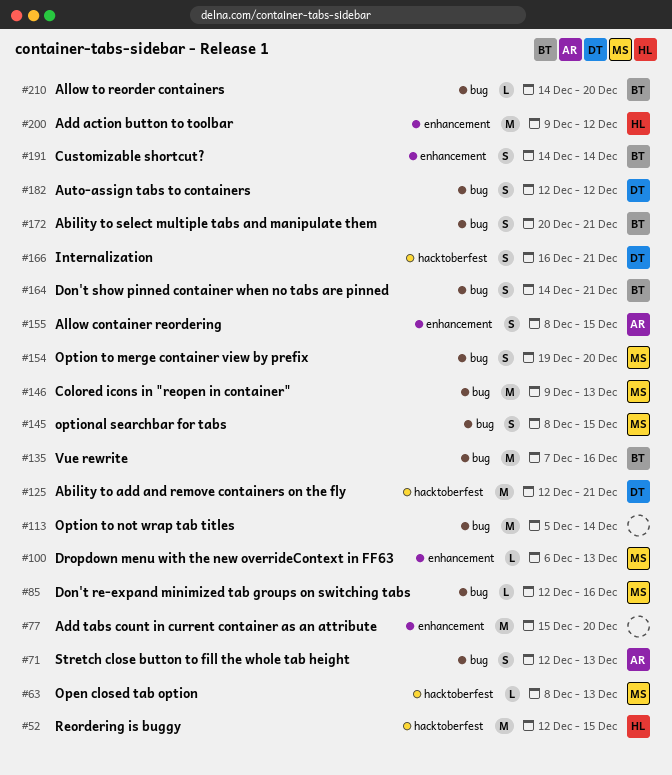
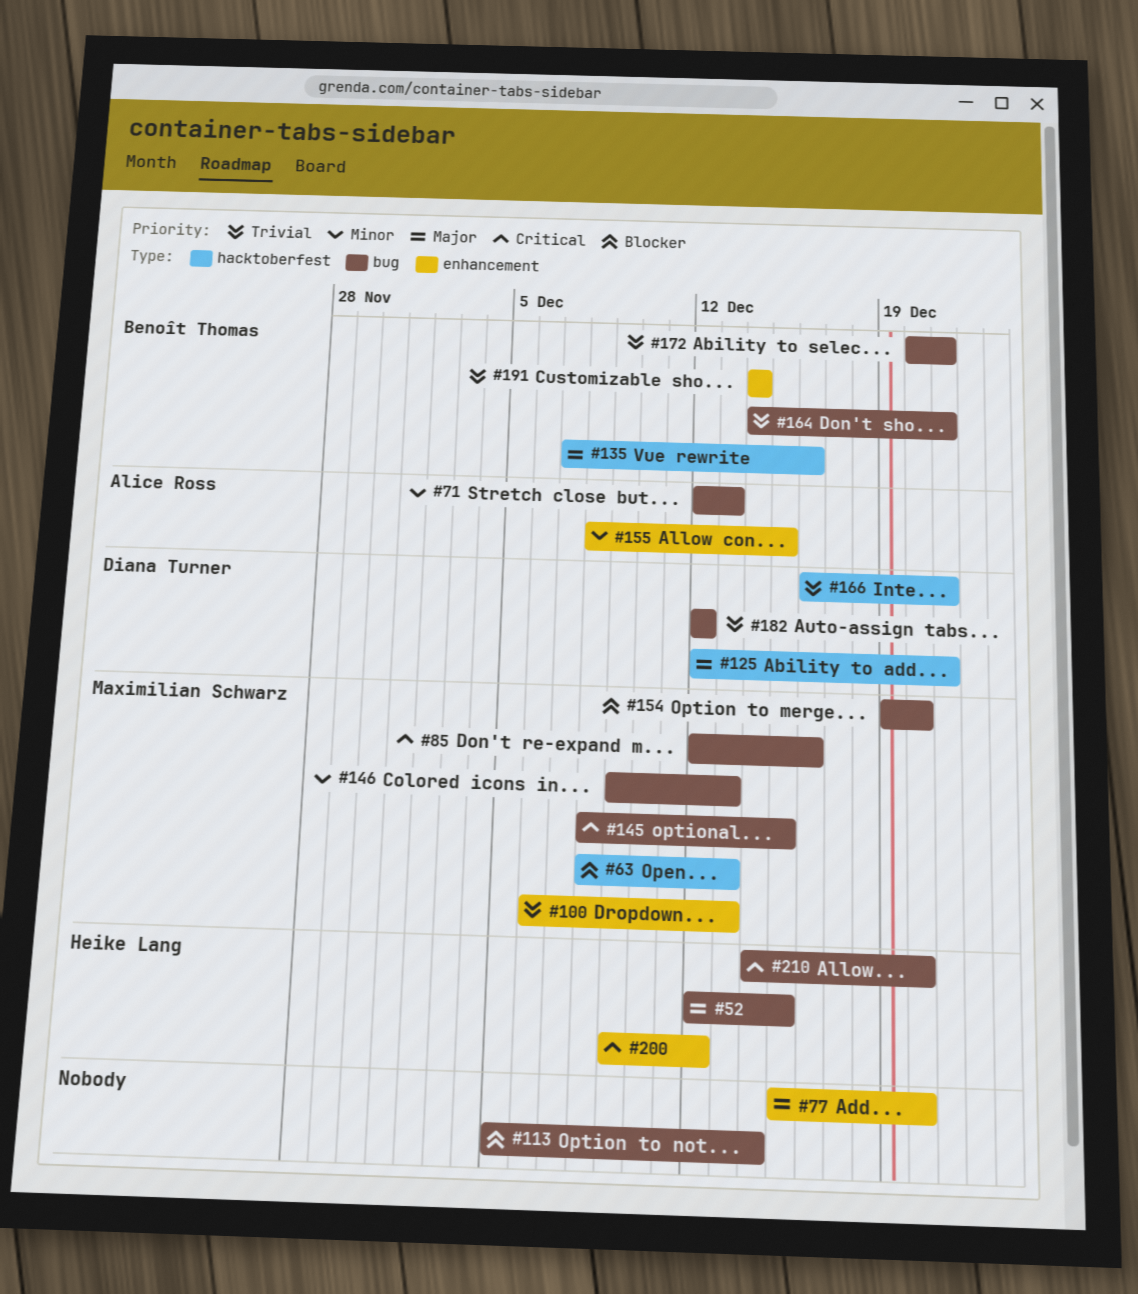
#52, label: hacktoberfest -> bug
#135, label: bug -> hacktoberfest
#210, owner: Benoît Thomas -> Heike Lang

